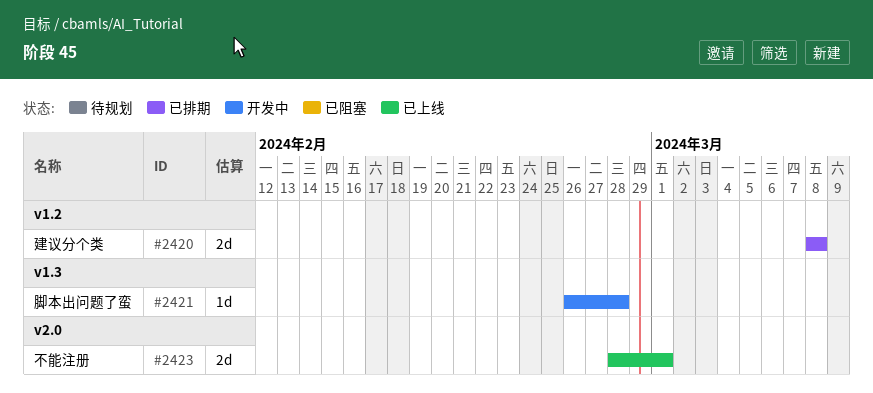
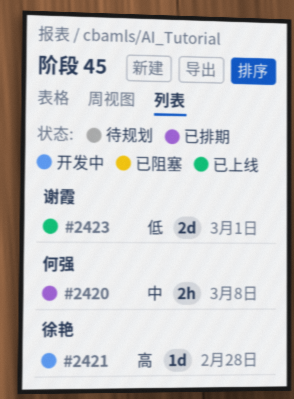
#2420, estimate: 2d -> 2h

